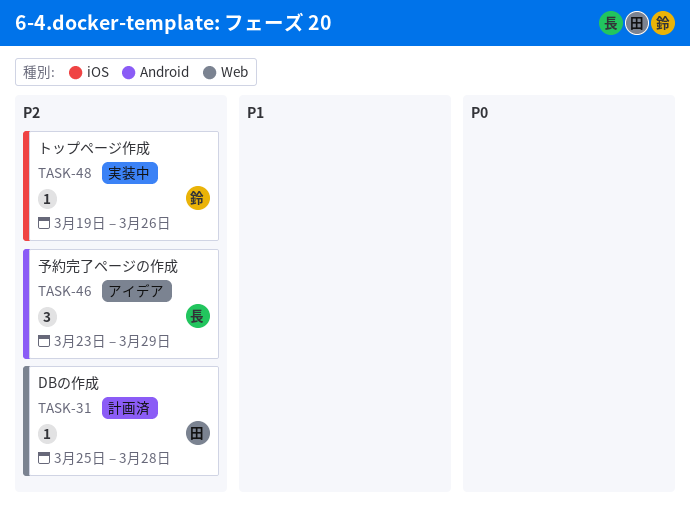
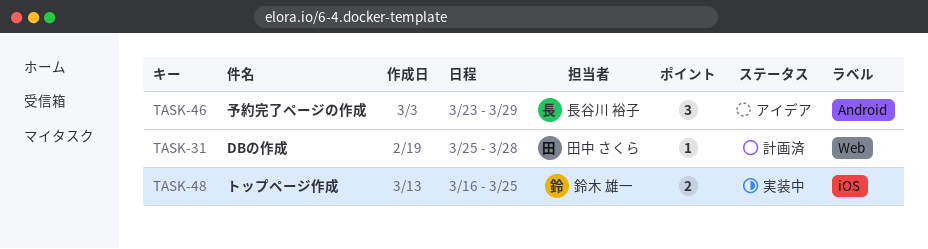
TASK-48, estimate: 1 -> 2
TASK-48, start: Mar 19 -> Mar 16
TASK-48, due: Mar 26 -> Mar 25

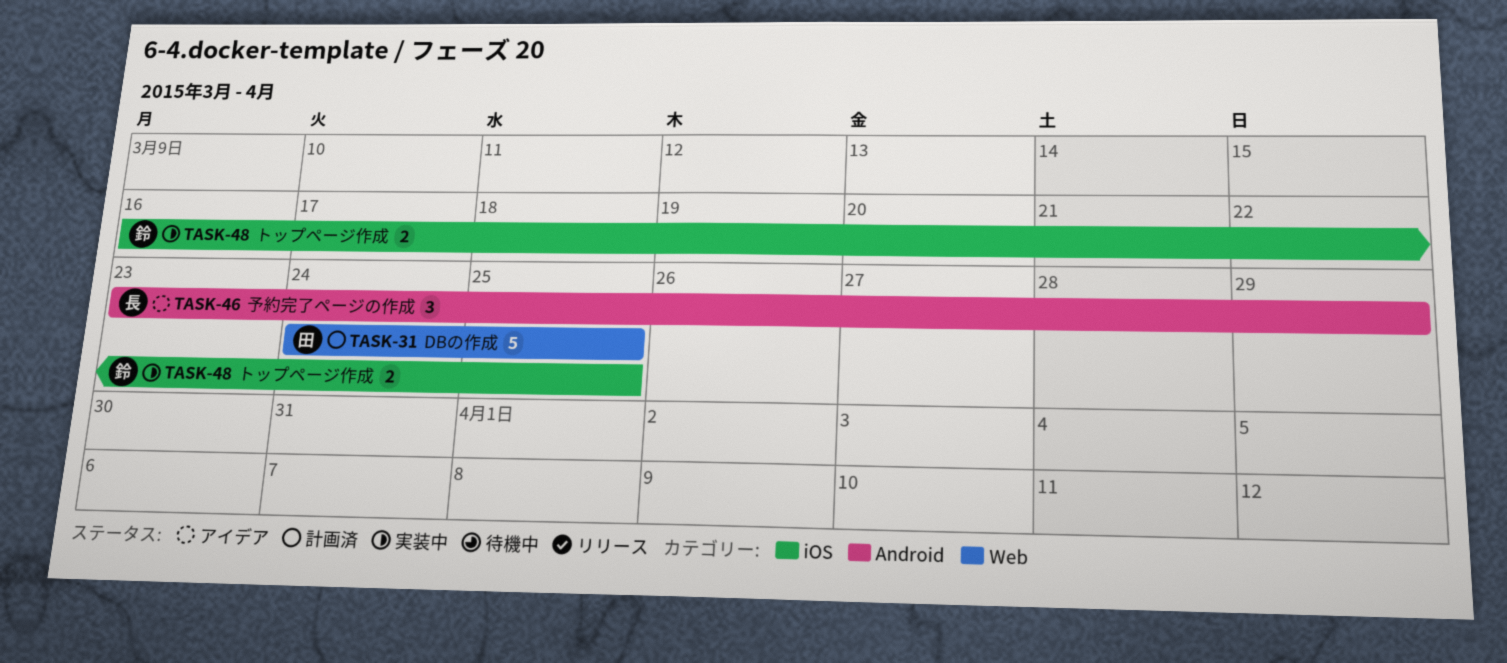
TASK-31, estimate: 1 -> 5
TASK-31, start: Mar 25 -> Mar 24
TASK-31, due: Mar 28 -> Mar 25

